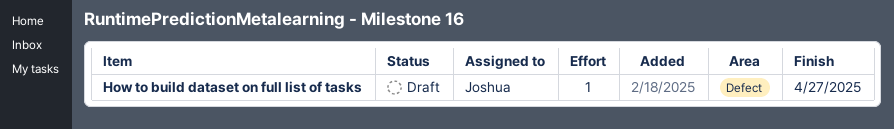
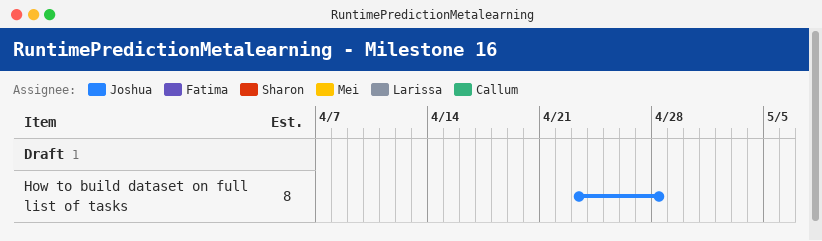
How to build dataset on full list of tasks, estimate: 1 -> 8
How to build dataset on full list of tasks, due: Apr 27 -> Apr 28

